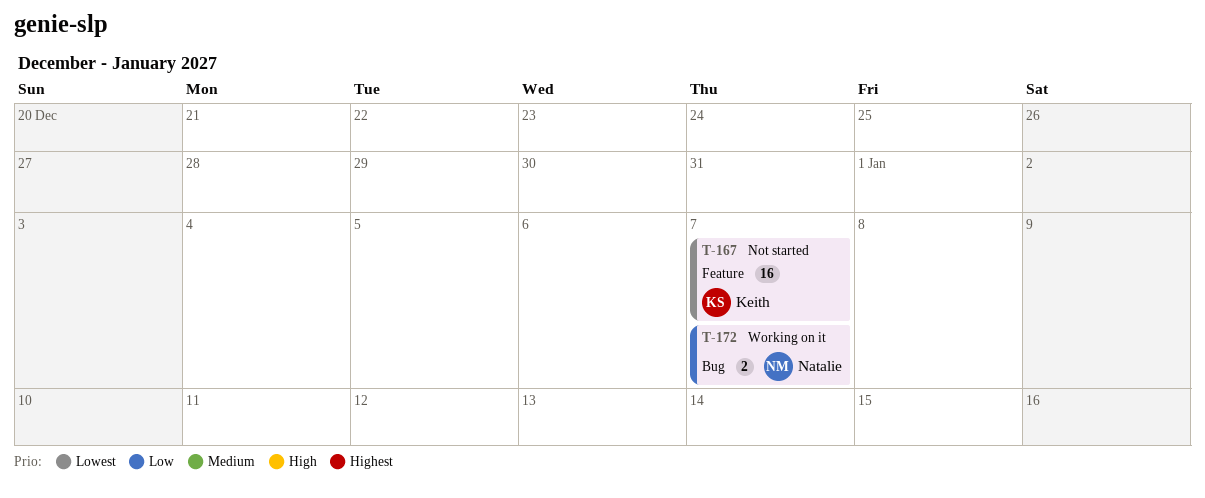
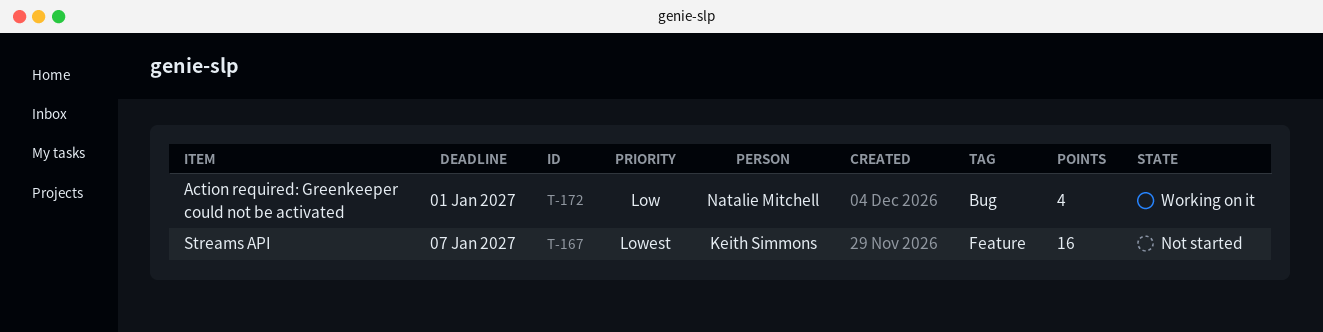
T-172, estimate: 2 -> 4
T-172, due: Jan 7 -> Jan 1

